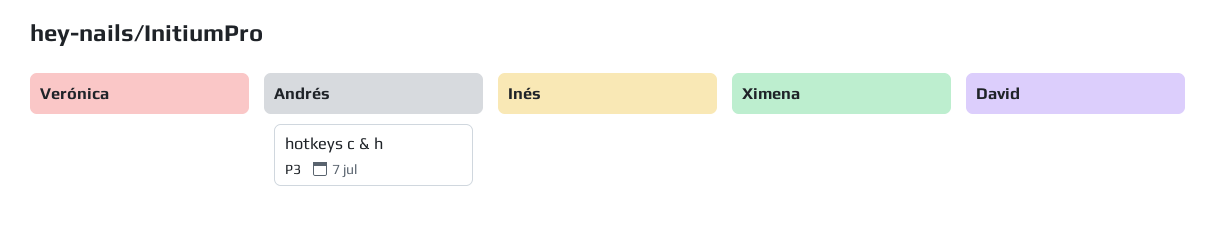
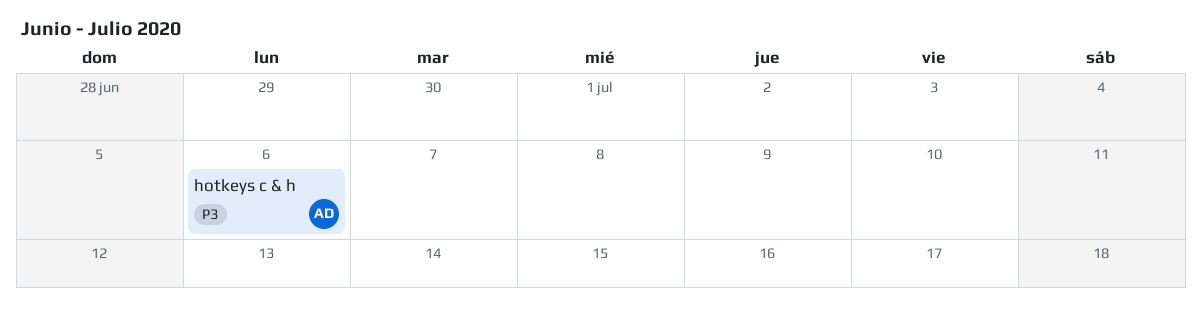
hotkeys c & h, due: Jul 7 -> Jul 6

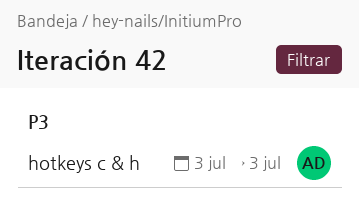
hotkeys c & h, due: Jul 6 -> Jul 3

